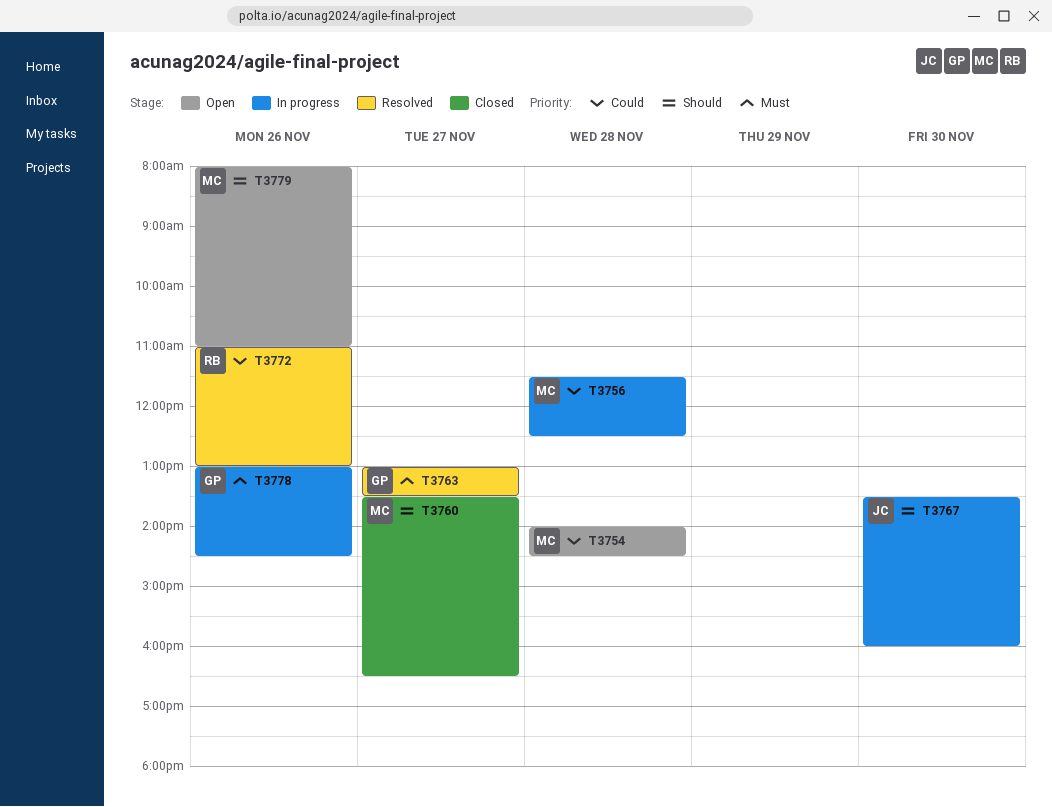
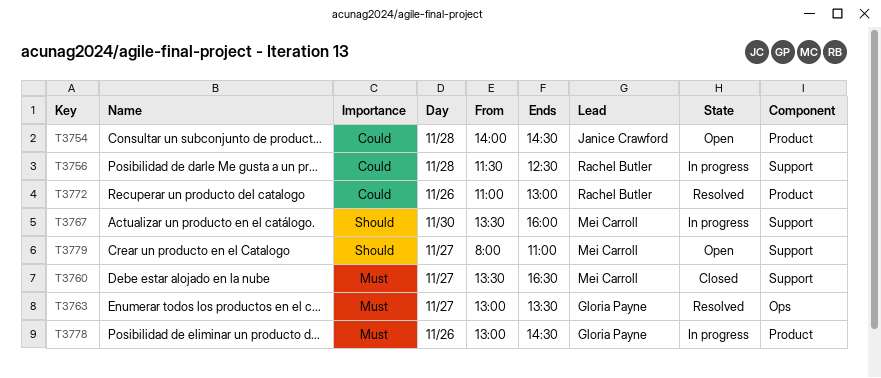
T3754, owner: Mei Carroll -> Janice Crawford
T3756, owner: Mei Carroll -> Rachel Butler
T3760, priority: Should -> Must
T3767, owner: Janice Crawford -> Mei Carroll
T3779, day: Nov 26 -> Nov 27

